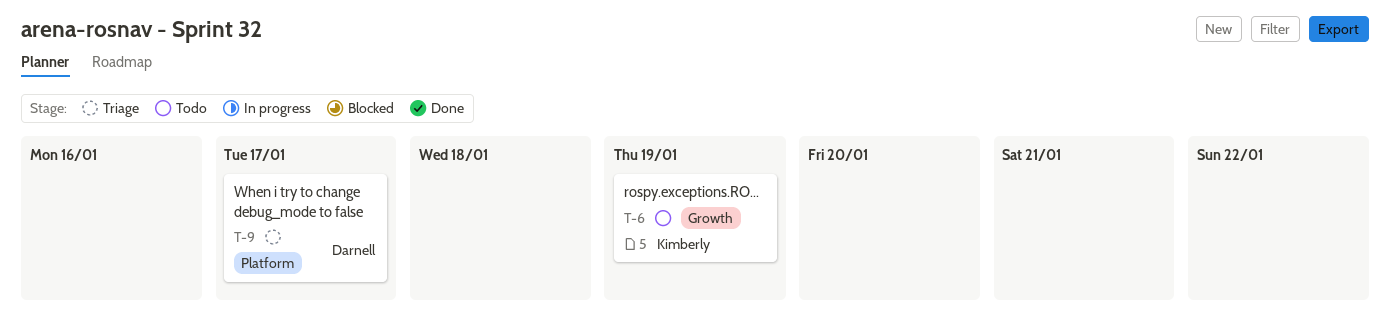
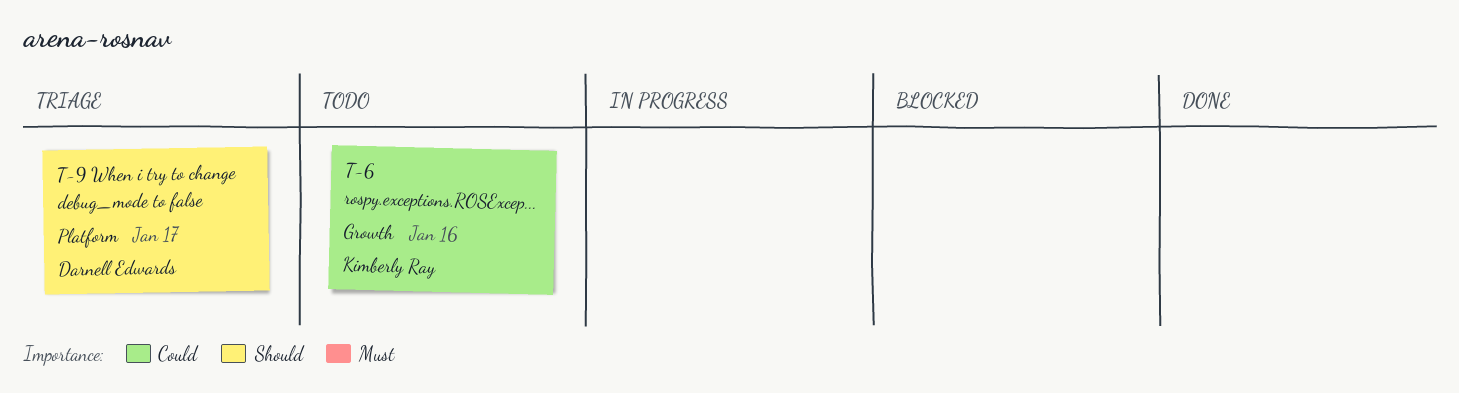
T-6, due: Jan 19 -> Jan 16

